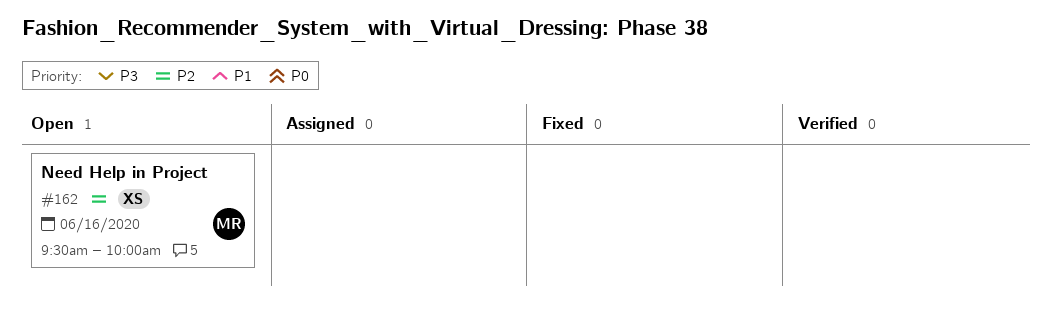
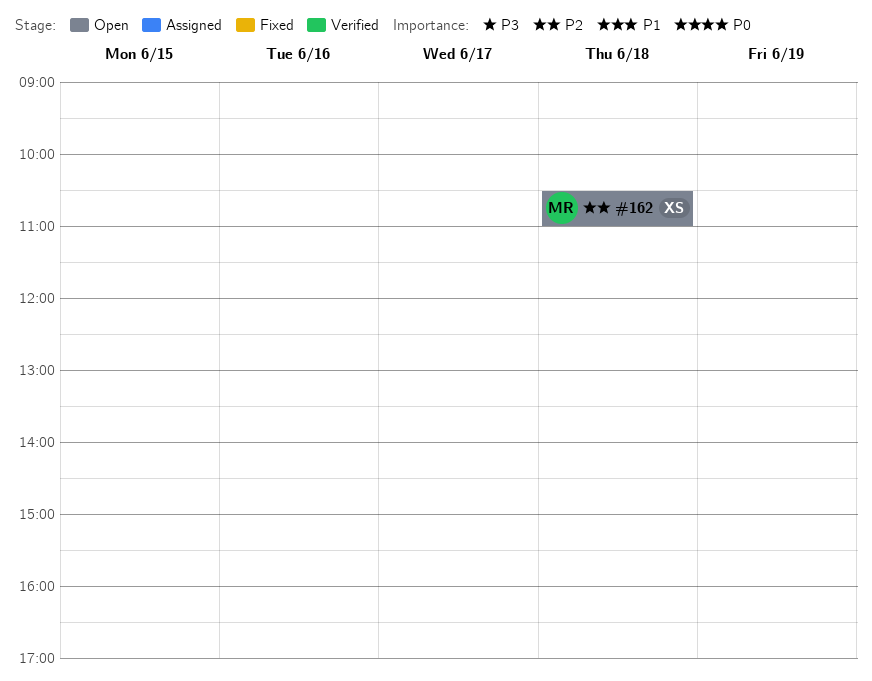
#162, day: Jun 16 -> Jun 18
#162, begins: 09:30 -> 10:30
#162, ends: 10:00 -> 11:00

